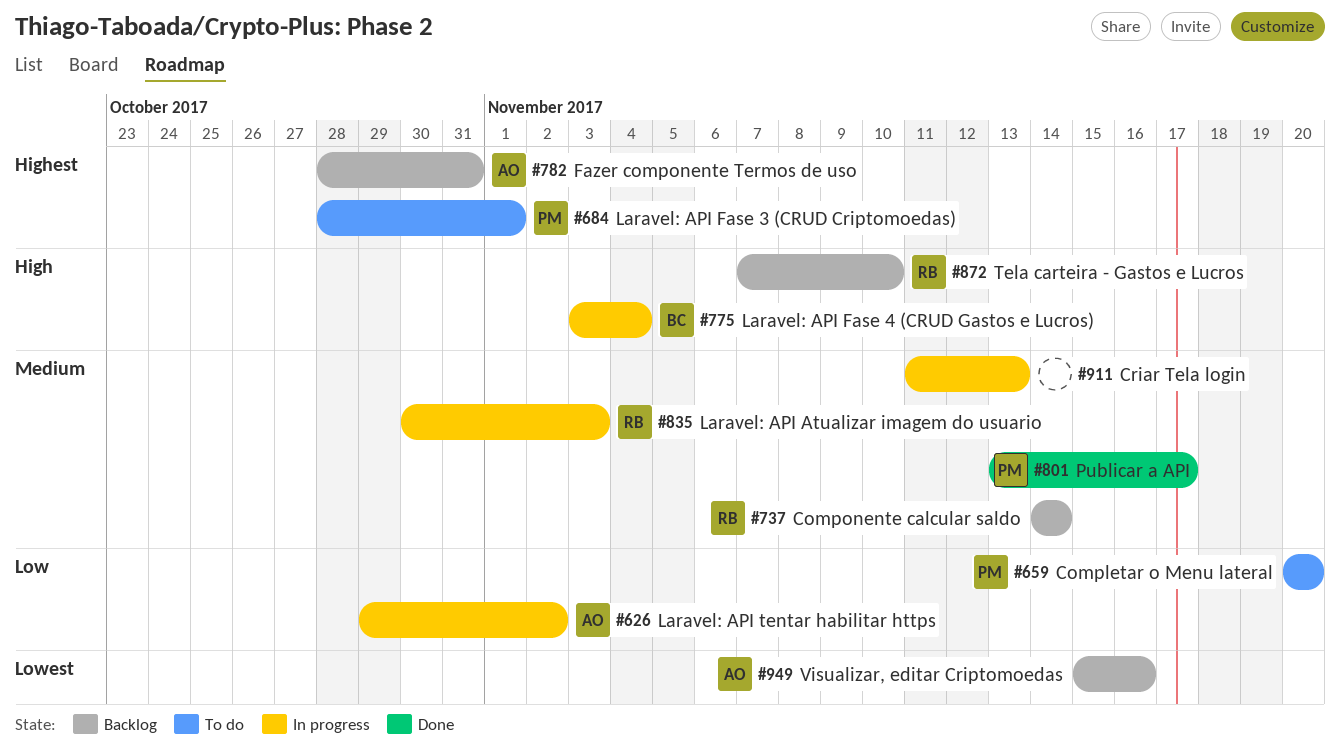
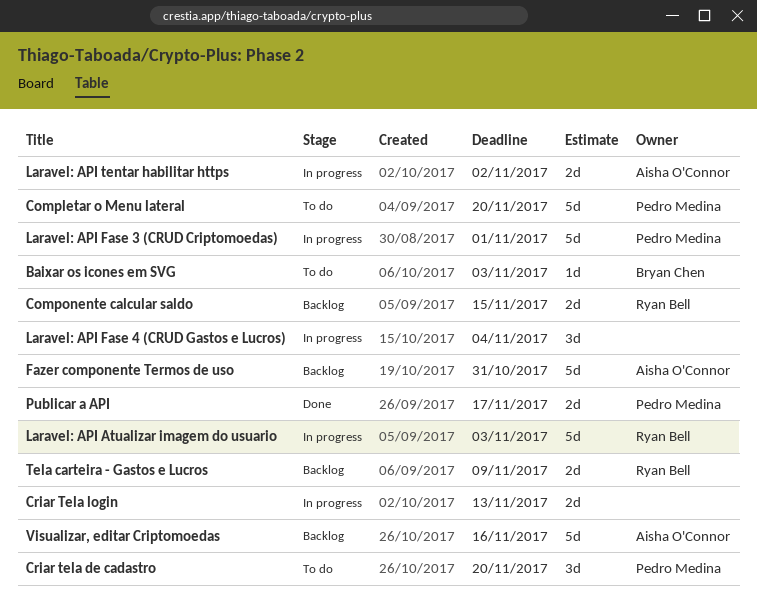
Baixar os icones em SVG: none -> present
Componente calcular saldo, due: Nov 14 -> Nov 15
Criar tela de cadastro: none -> present
Laravel: API Fase 3 (CRUD Criptomoedas), status: To do -> In progress
Laravel: API Fase 4 (CRUD Gastos e Lucros), owner: Bryan Chen -> none
Tela carteira - Gastos e Lucros, due: Nov 10 -> Nov 9

